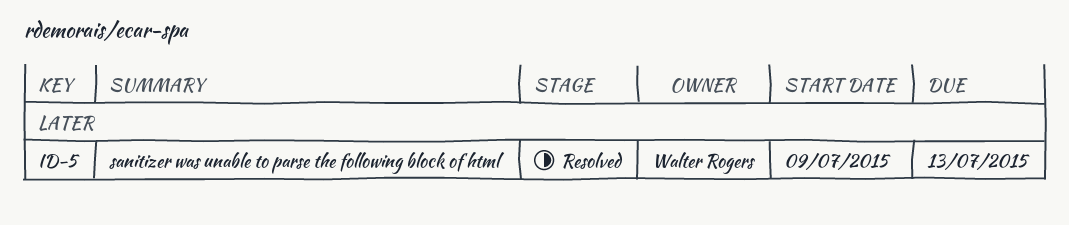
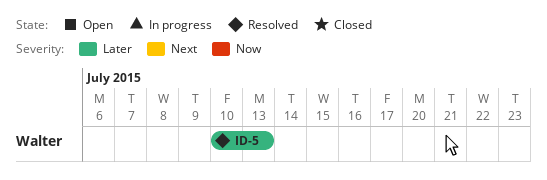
ID-5, start: Jul 9 -> Jul 10

